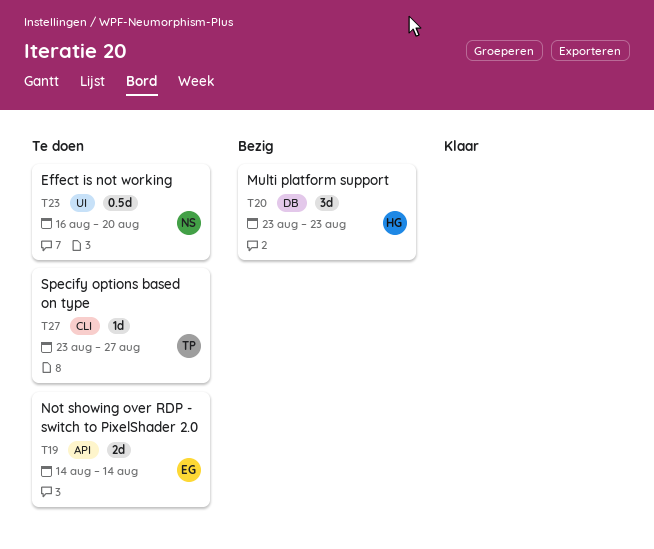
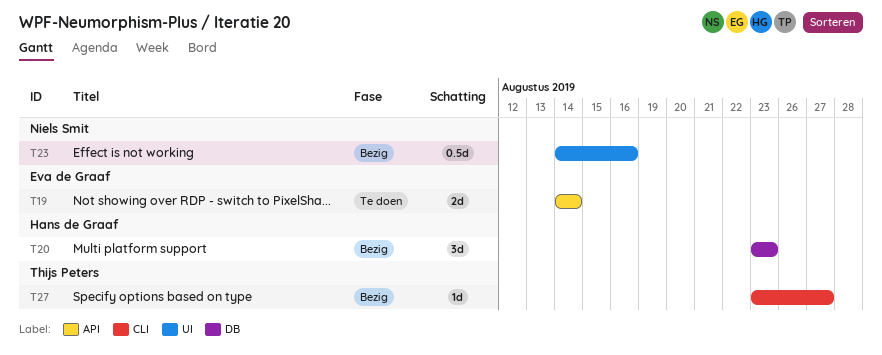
T23, status: Te doen -> Bezig
T23, start: Aug 16 -> Aug 14
T23, due: Aug 20 -> Aug 16
T27, status: Te doen -> Bezig

